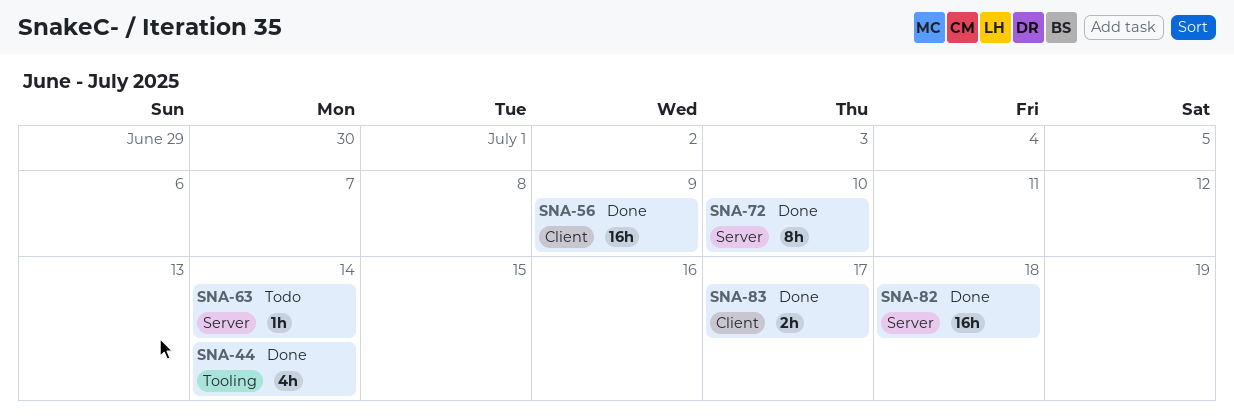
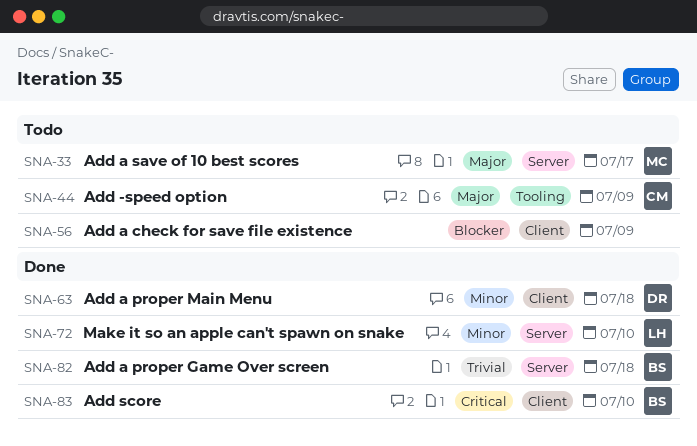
SNA-33: none -> present
SNA-44, status: Done -> Todo
SNA-44, due: Jul 14 -> Jul 9
SNA-56, status: Done -> Todo
SNA-63, status: Todo -> Done
SNA-63, label: Server -> Client
SNA-63, due: Jul 14 -> Jul 18
SNA-83, due: Jul 17 -> Jul 10

